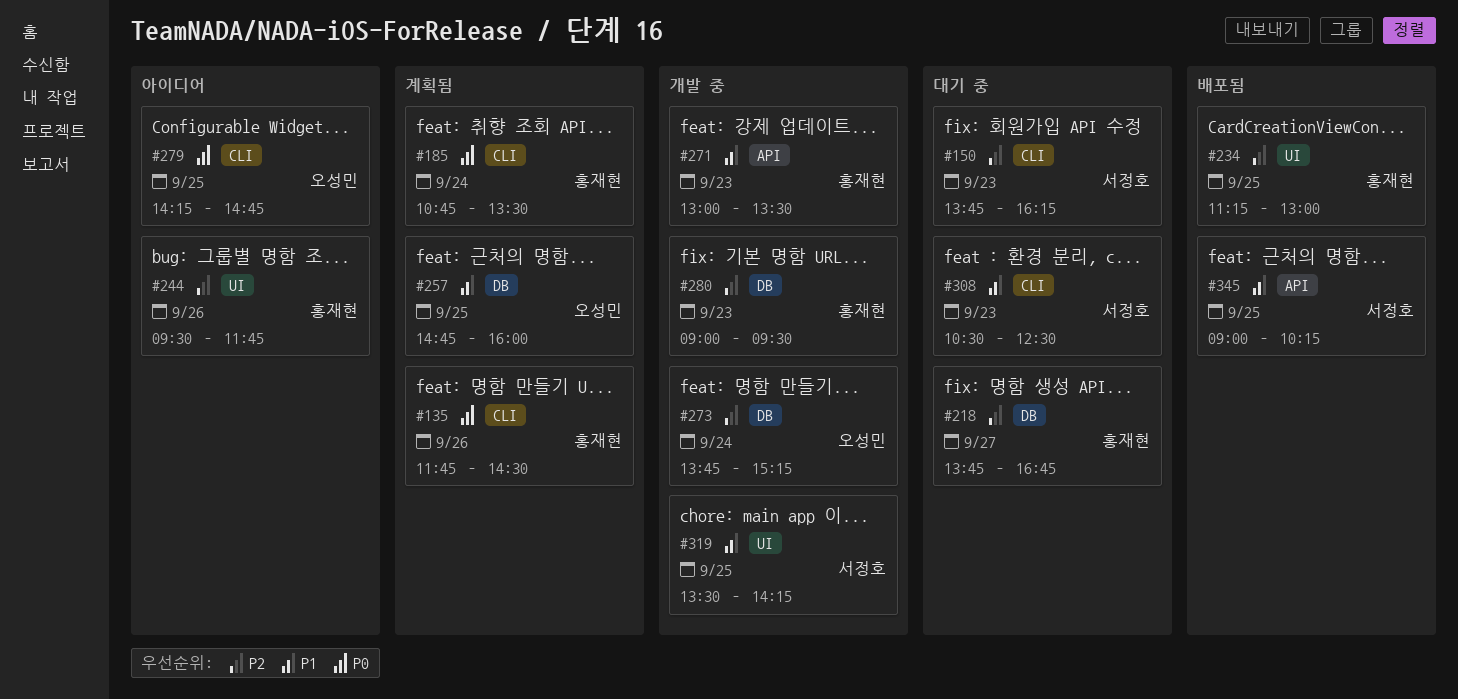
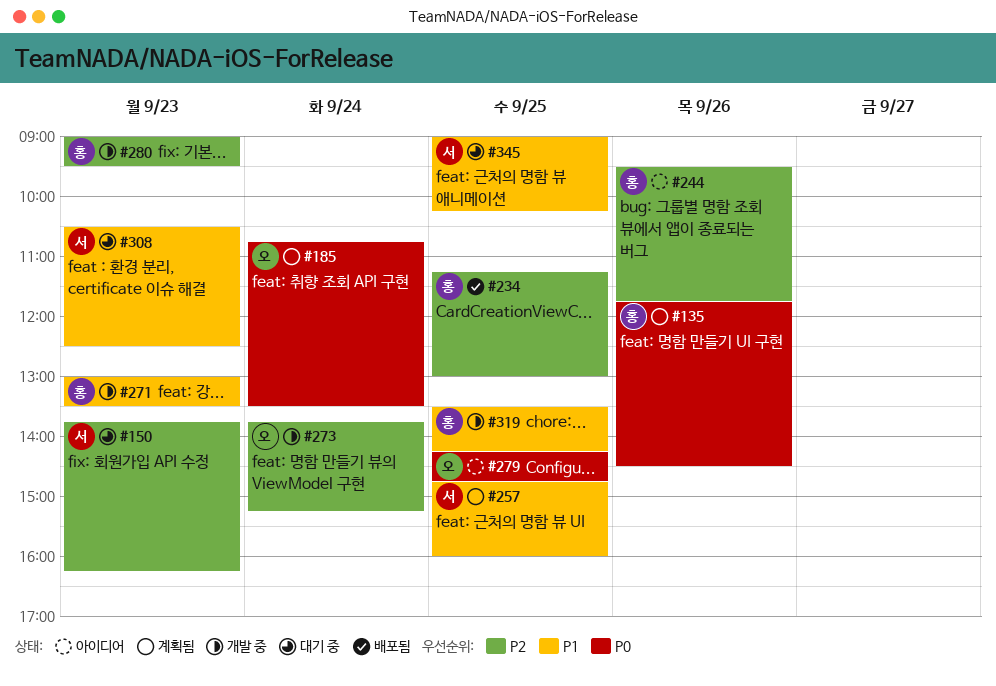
#185, owner: 홍재현 -> 오성민
#218: present -> none
#257, owner: 오성민 -> 서정호
#319, owner: 서정호 -> 홍재현
#345, status: 배포됨 -> 대기 중

